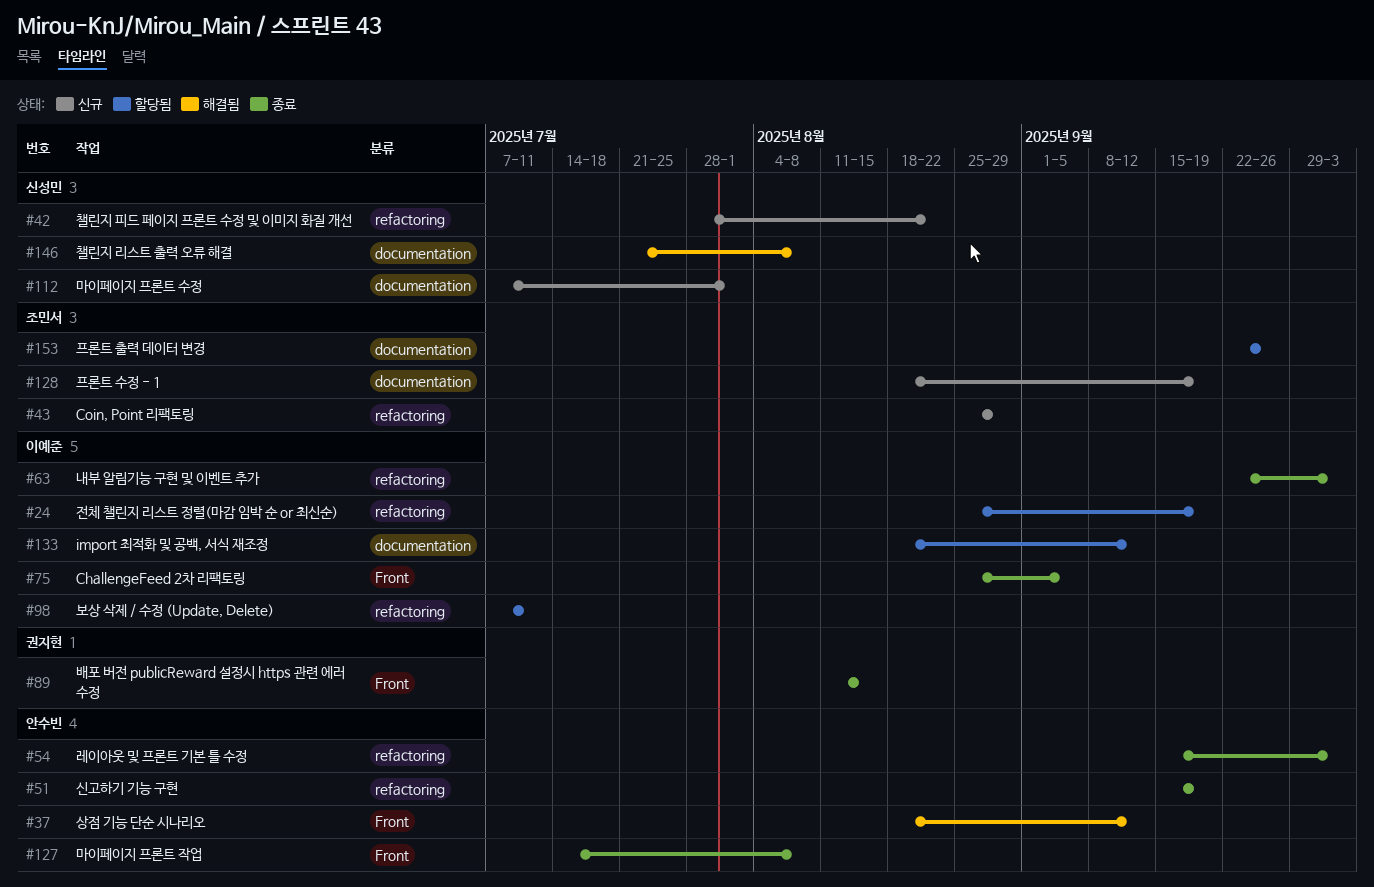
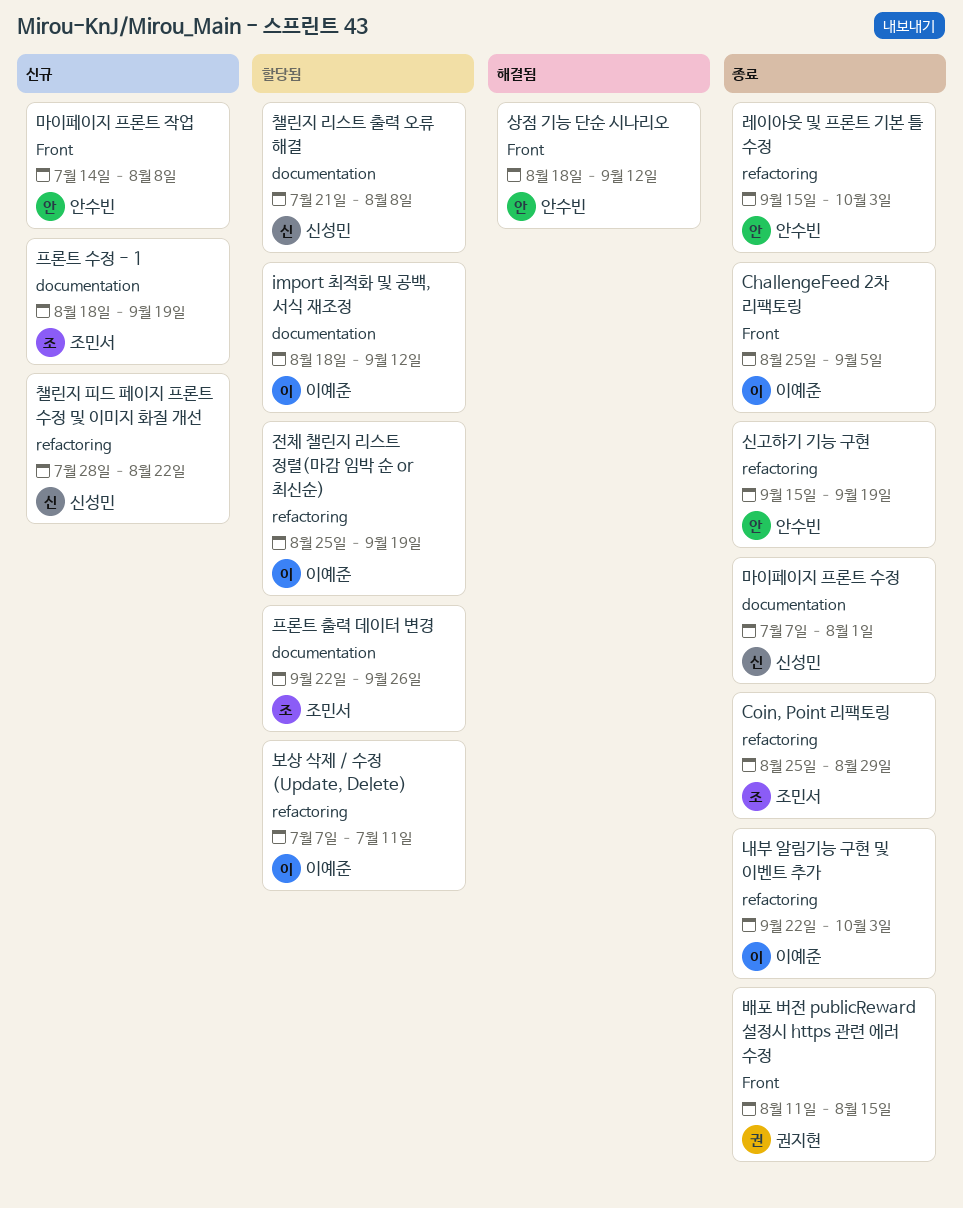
Coin, Point 리팩토링, status: 신규 -> 종료
마이페이지 프론트 수정, status: 신규 -> 종료
마이페이지 프론트 작업, status: 종료 -> 신규
챌린지 리스트 출력 오류 해결, status: 해결됨 -> 할당됨

